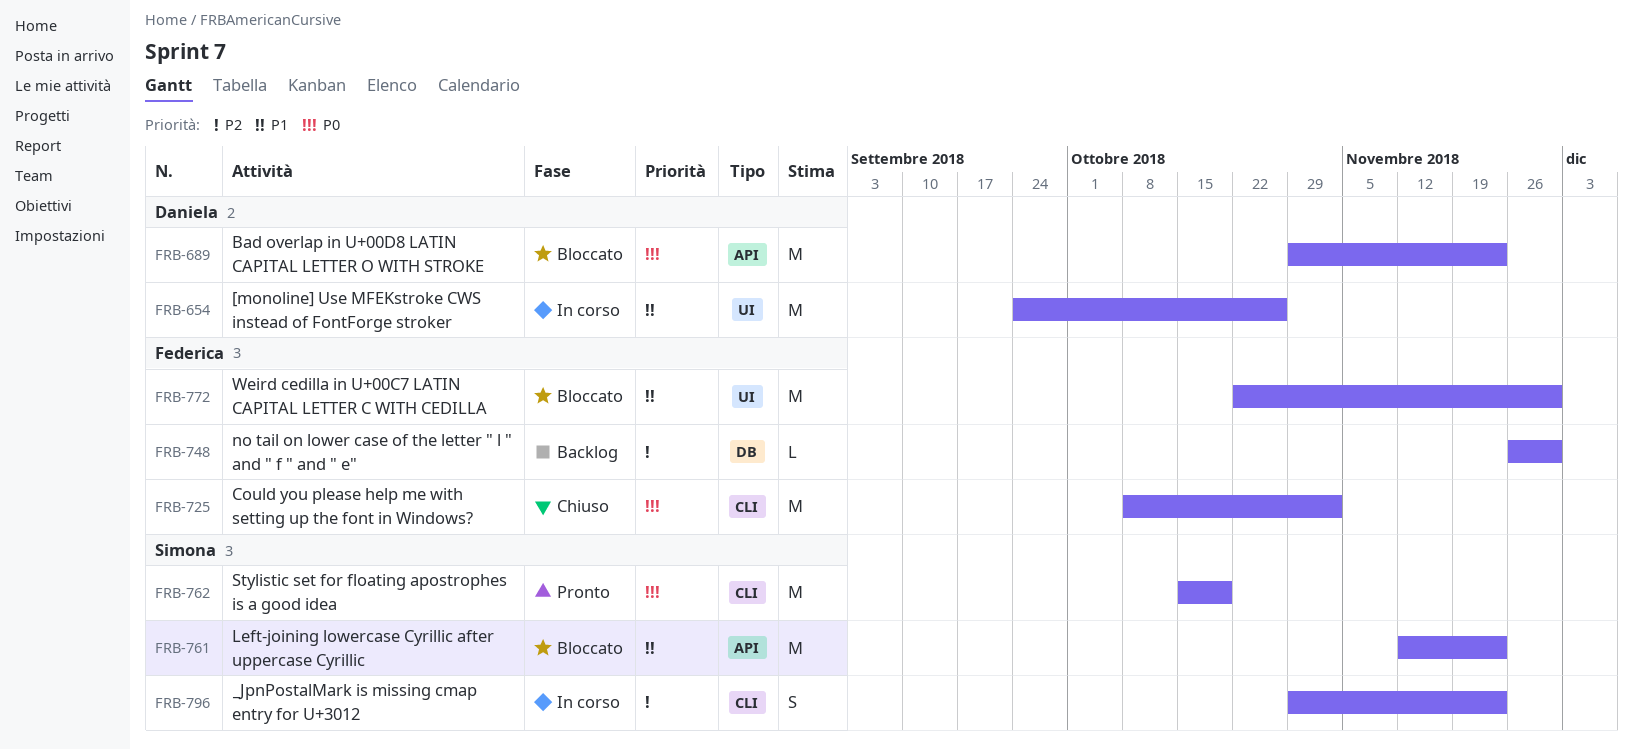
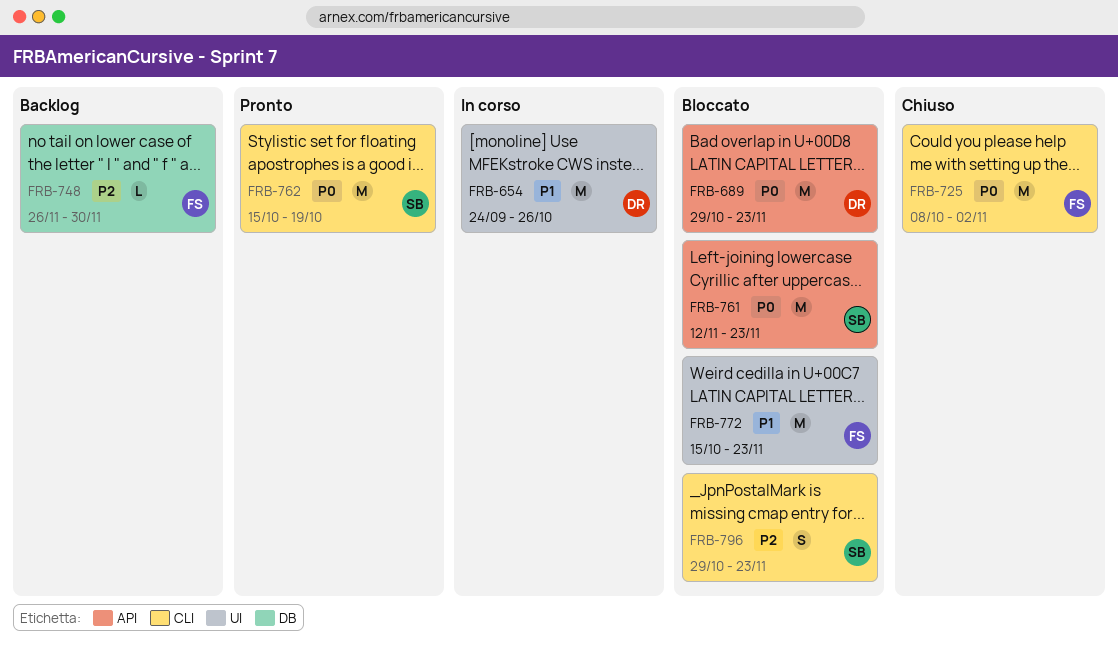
FRB-761, priority: P1 -> P0
FRB-772, start: Oct 22 -> Oct 15
FRB-772, due: Nov 30 -> Nov 23
FRB-796, status: In corso -> Bloccato

